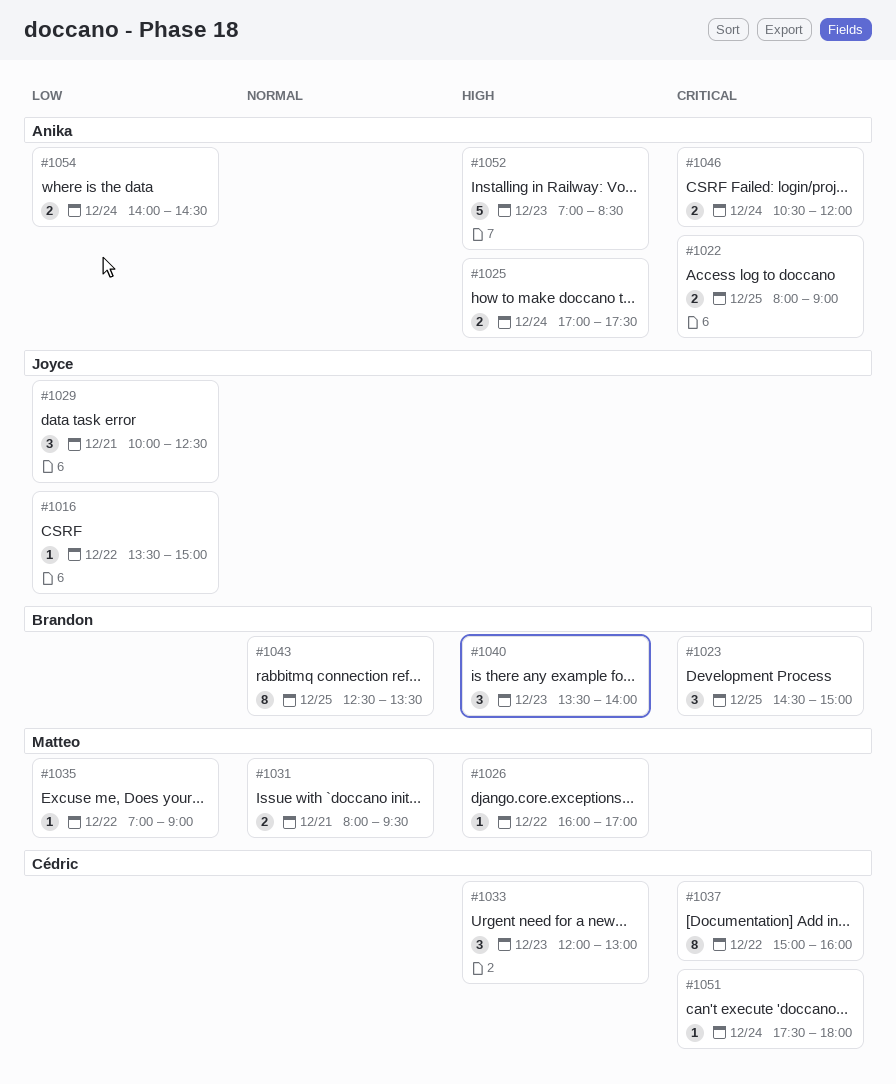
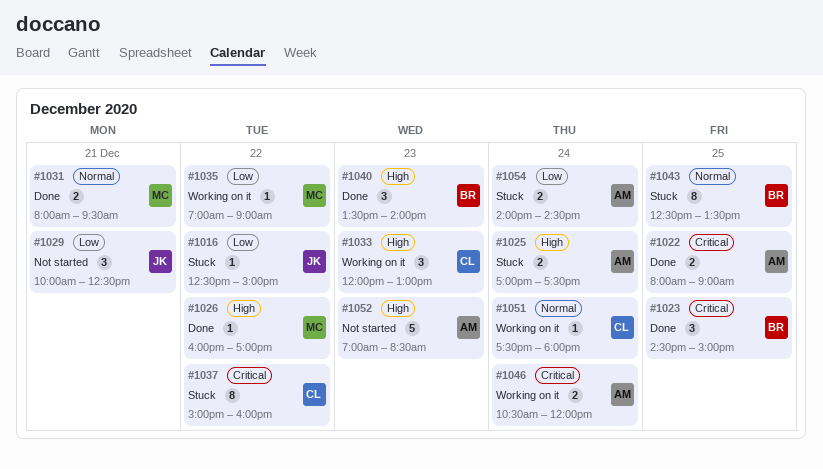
#1016, begins: 13:30 -> 12:30
#1051, priority: Critical -> Normal

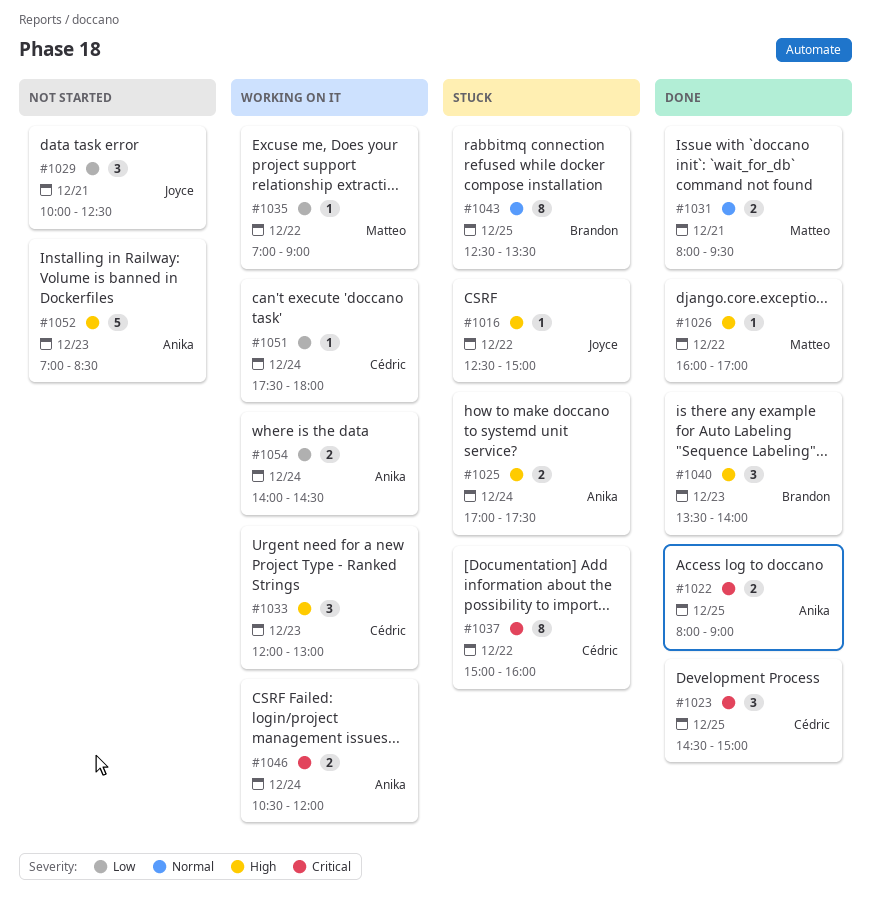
#1016, priority: Low -> High
#1023, owner: Brandon -> Cédric
#1051, priority: Normal -> Low
#1054, status: Stuck -> Working on it

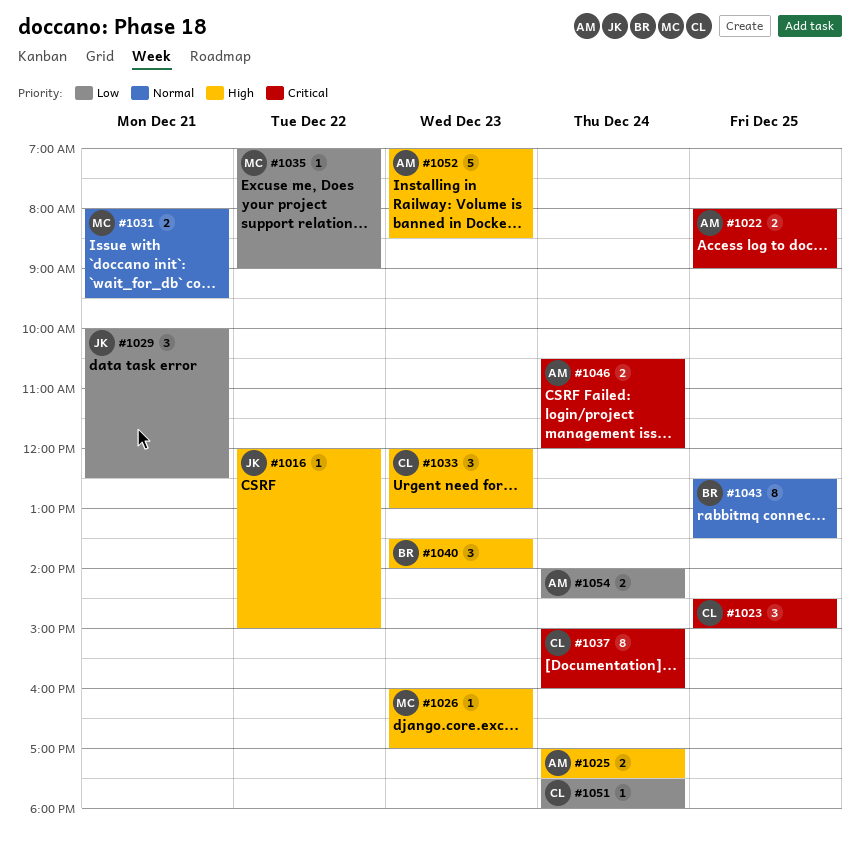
#1016, begins: 12:30 -> 12:00
#1026, day: Dec 22 -> Dec 23
#1037, day: Dec 22 -> Dec 24

